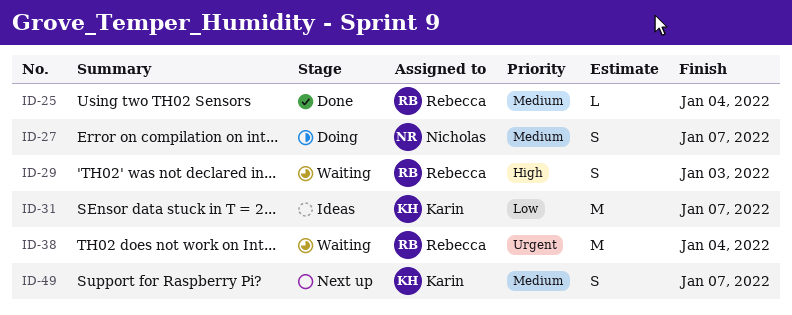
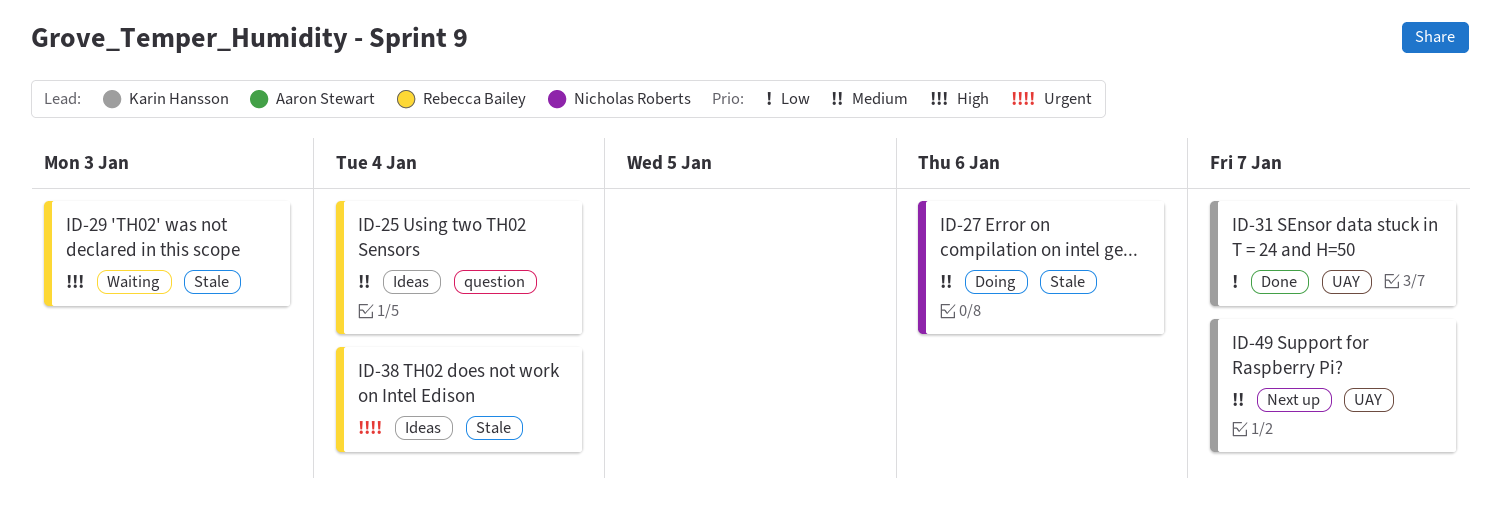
ID-25, status: Done -> Ideas
ID-27, due: Jan 7 -> Jan 6
ID-31, status: Ideas -> Done
ID-38, status: Waiting -> Ideas

